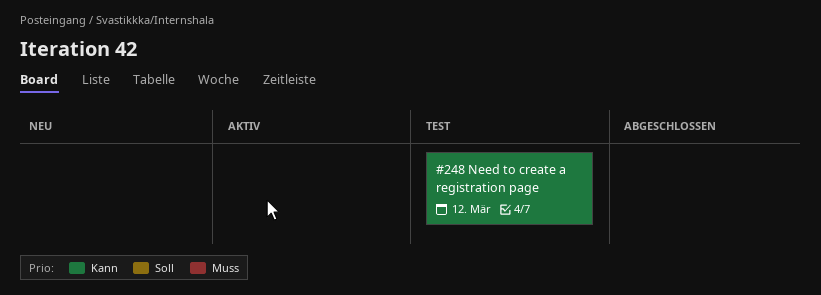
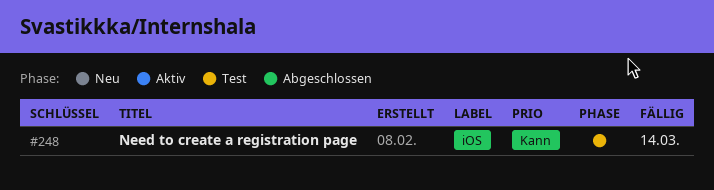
#248, due: Mar 12 -> Mar 14

